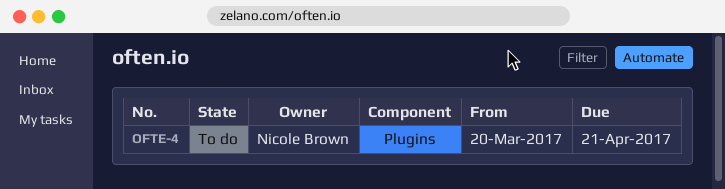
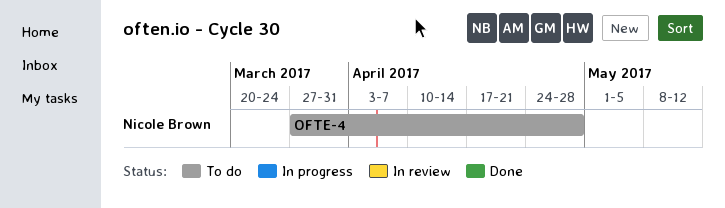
OFTE-4, start: Mar 20 -> Mar 27
OFTE-4, due: Apr 21 -> Apr 28

